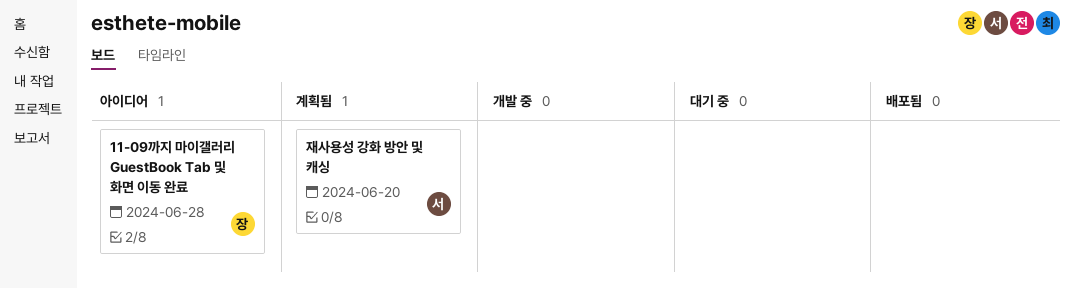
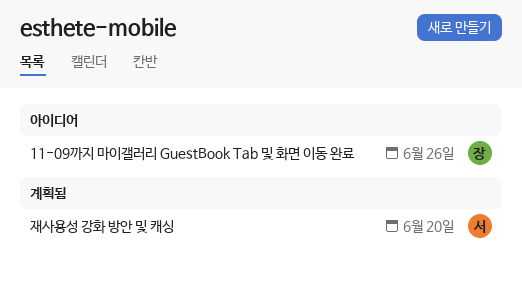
11-09까지 마이갤러리 GuestBook Tab 및 화면 이동 완료, due: Jun 28 -> Jun 26

